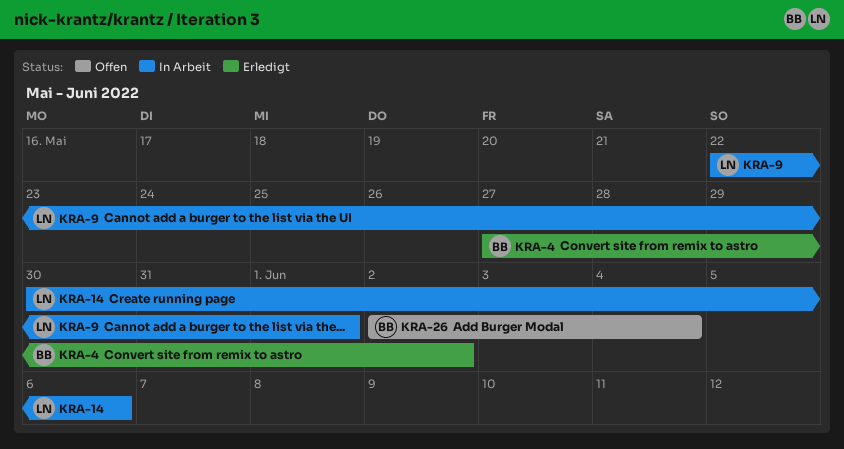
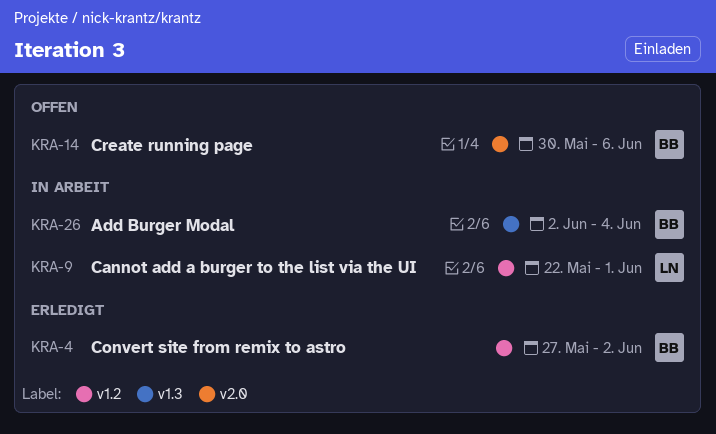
KRA-14, status: In Arbeit -> Offen
KRA-14, owner: LN -> BB
KRA-26, status: Offen -> In Arbeit

